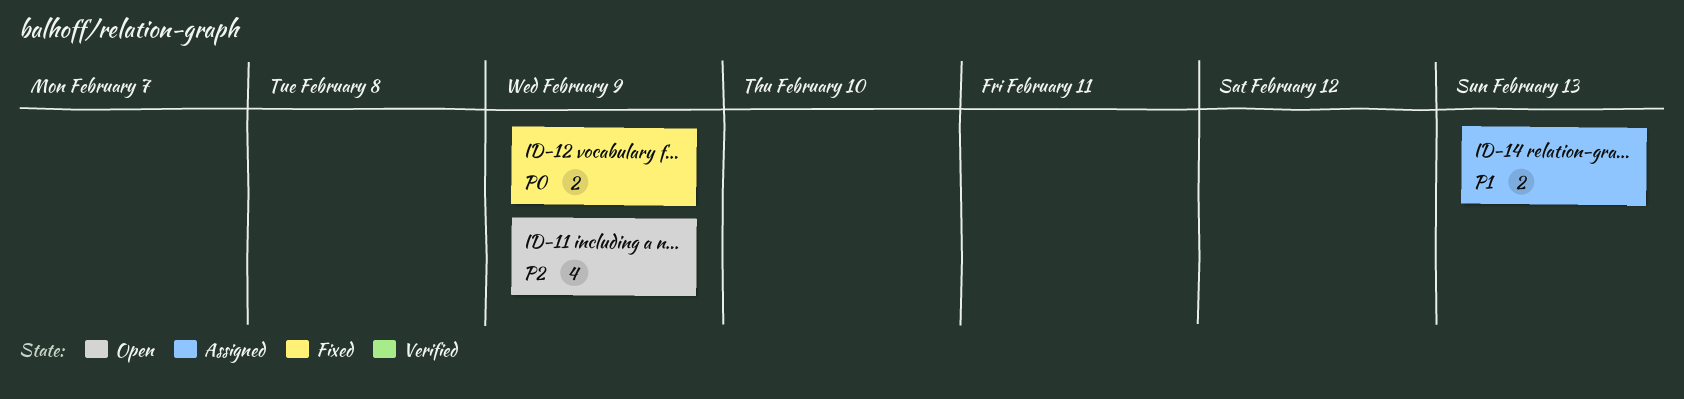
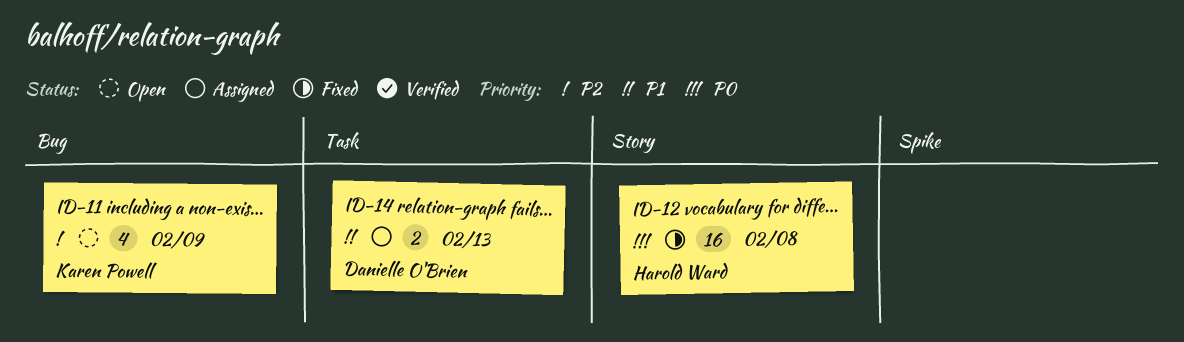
ID-12, estimate: 2 -> 16
ID-12, due: Feb 9 -> Feb 8

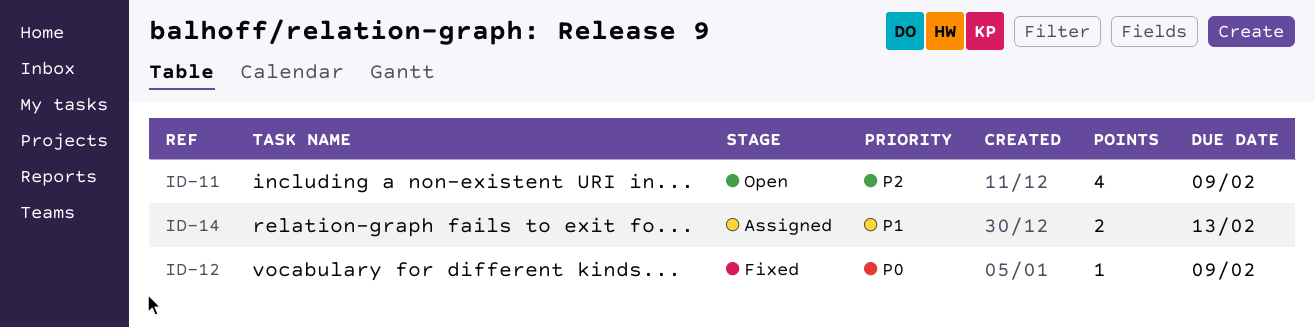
ID-12, estimate: 16 -> 1
ID-12, due: Feb 8 -> Feb 9

